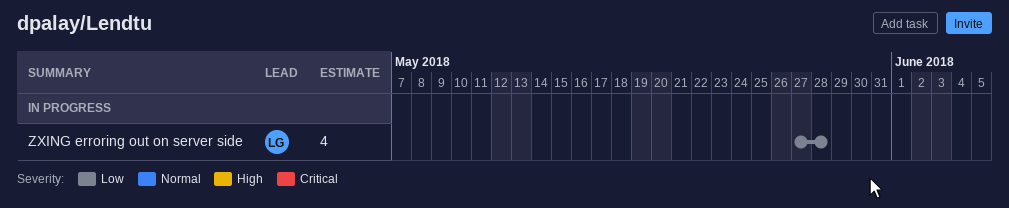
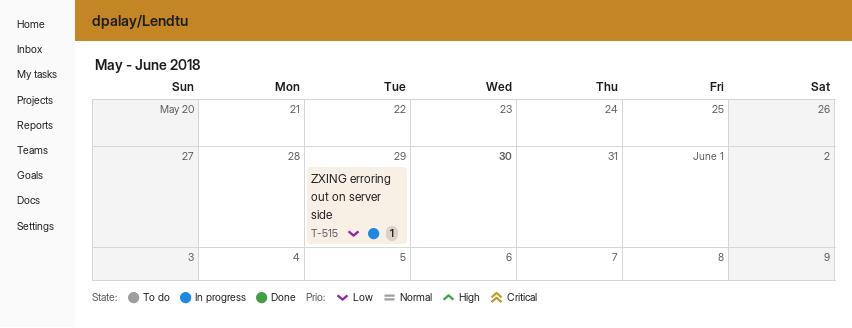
ZXING erroring out on server side, estimate: 4 -> 1
ZXING erroring out on server side, due: May 28 -> May 29

